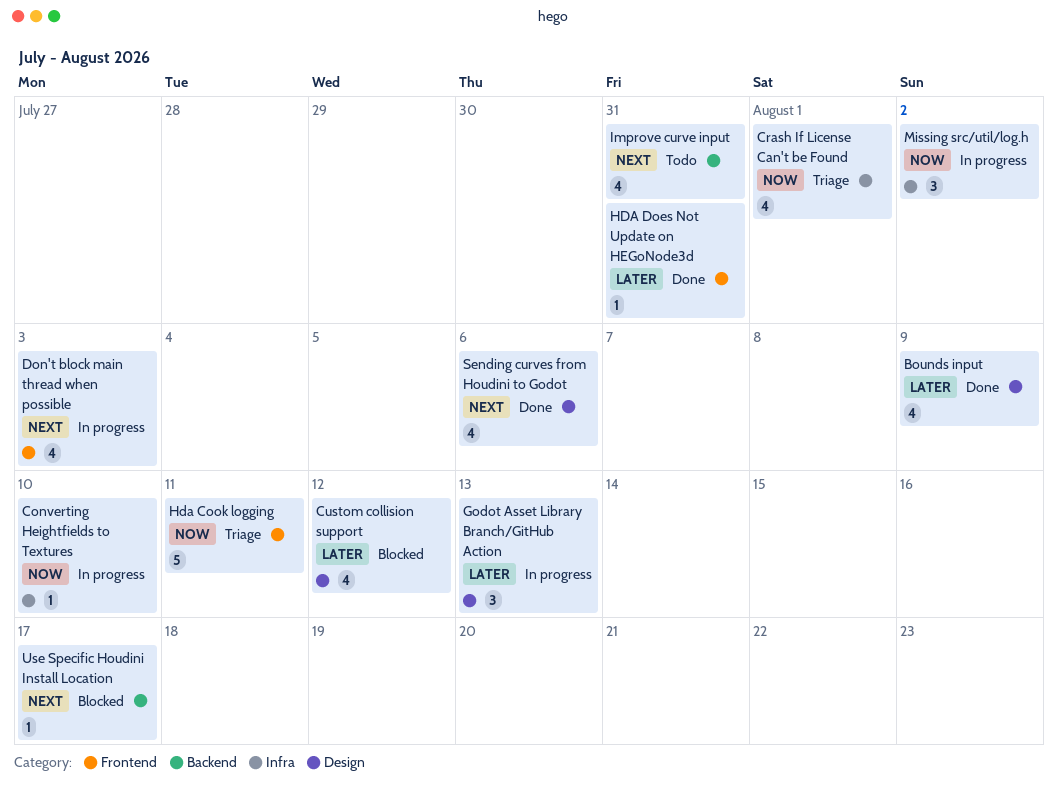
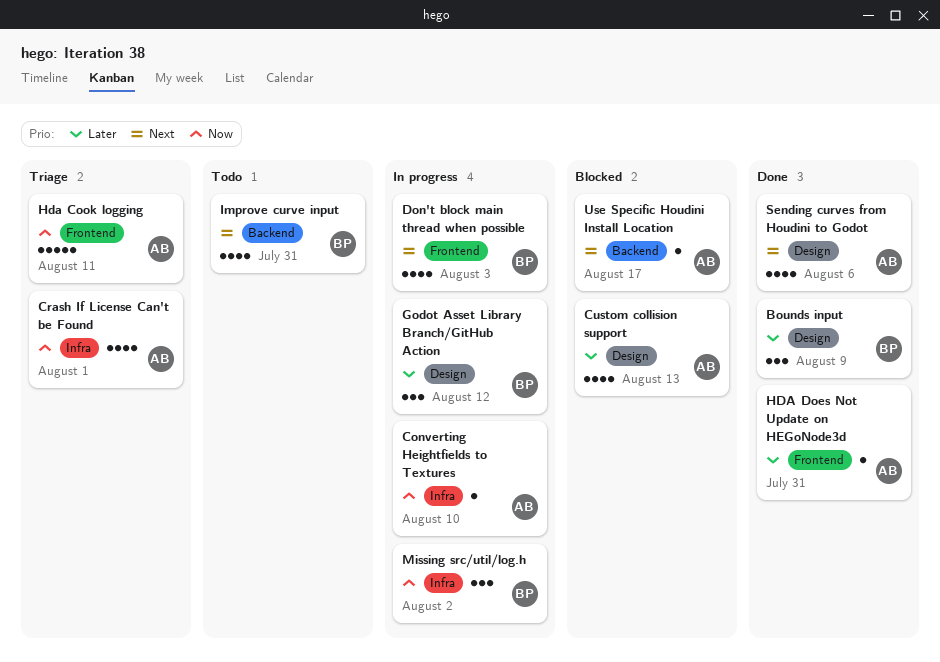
Bounds input, estimate: 4 -> 3
Custom collision support, due: Aug 12 -> Aug 13
Godot Asset Library Branch/GitHub Action, due: Aug 13 -> Aug 12

